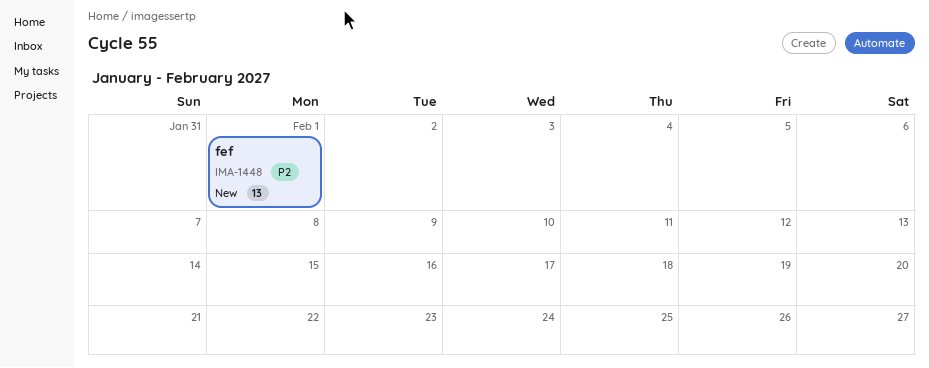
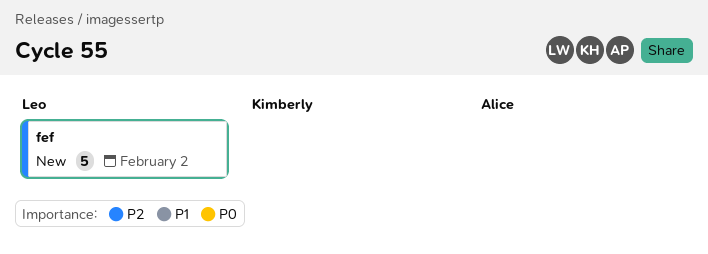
fef, estimate: 13 -> 5
fef, due: Feb 1 -> Feb 2

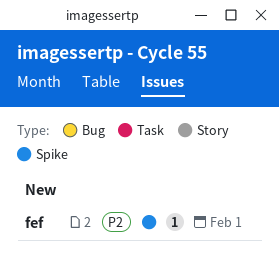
fef, estimate: 5 -> 1
fef, due: Feb 2 -> Feb 1

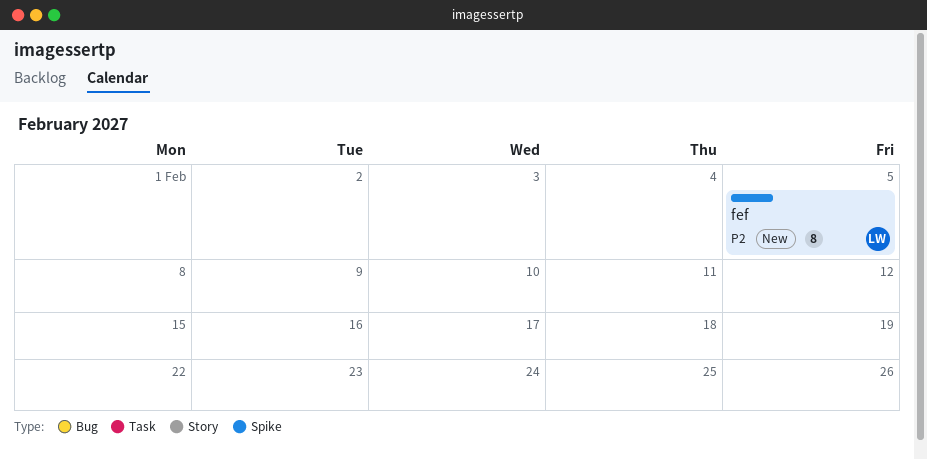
fef, estimate: 1 -> 8
fef, due: Feb 1 -> Feb 5

